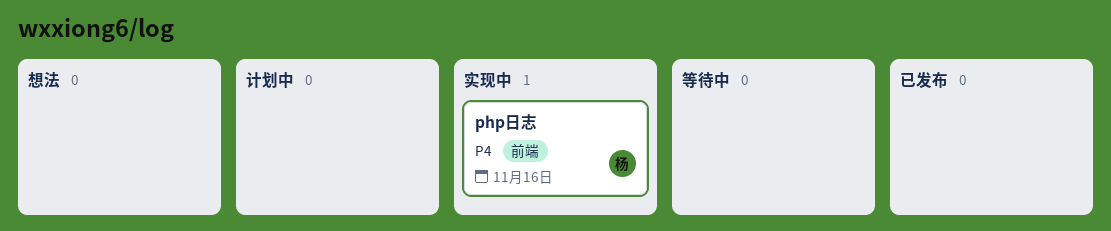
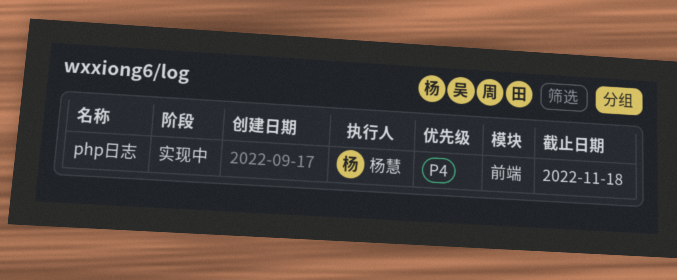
php日志, due: Nov 16 -> Nov 18

